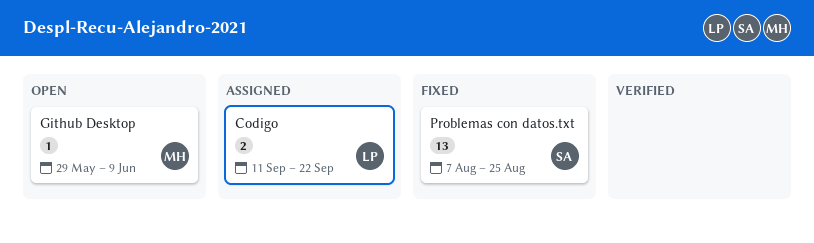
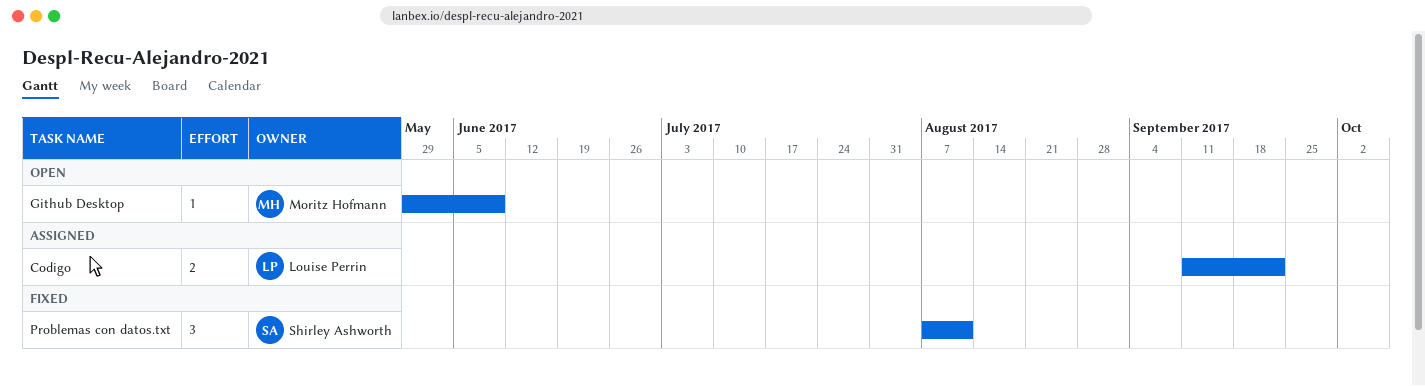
Problemas con datos.txt, estimate: 13 -> 3
Problemas con datos.txt, due: Aug 25 -> Aug 11

